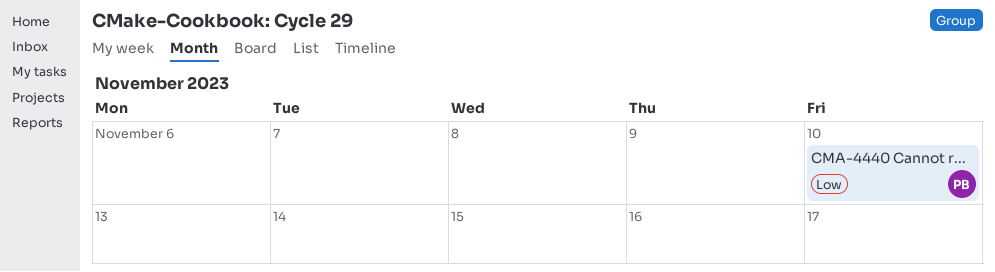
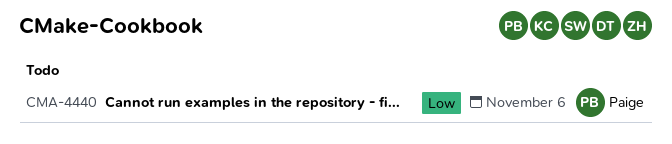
CMA-4440, due: Nov 10 -> Nov 6

